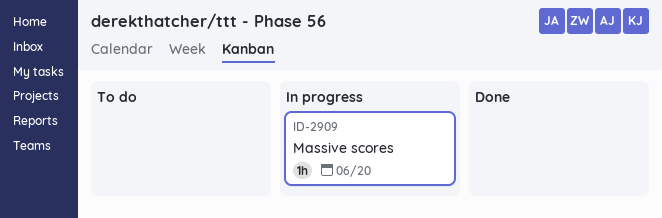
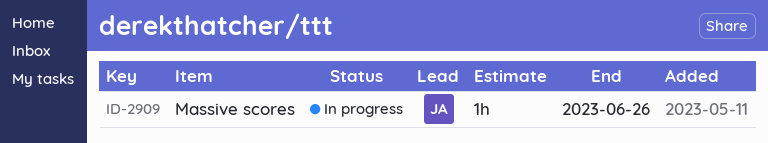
ID-2909, due: Jun 20 -> Jun 26

